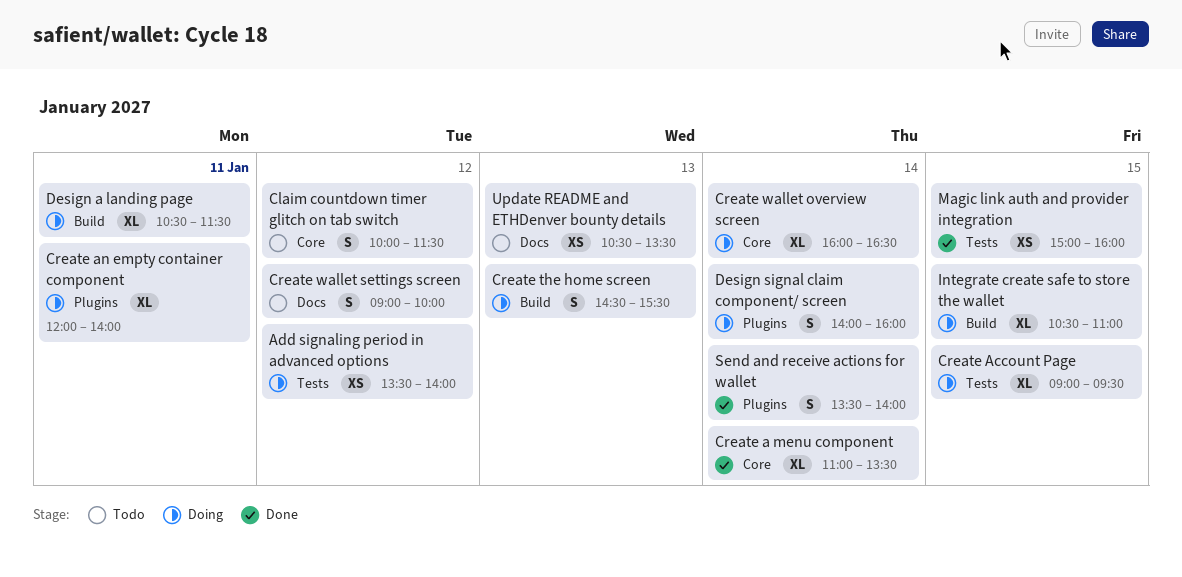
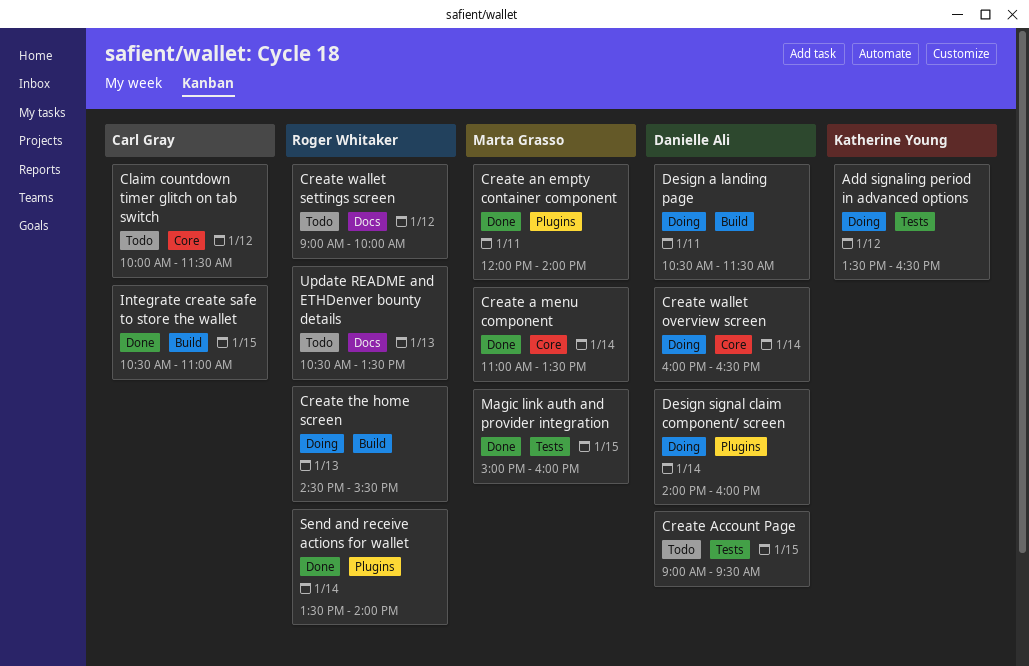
Add signaling period in advanced options, ends: 14:00 -> 16:30
Create Account Page, status: Doing -> Todo
Create an empty container component, status: Doing -> Done
Integrate create safe to store the wallet, status: Doing -> Done

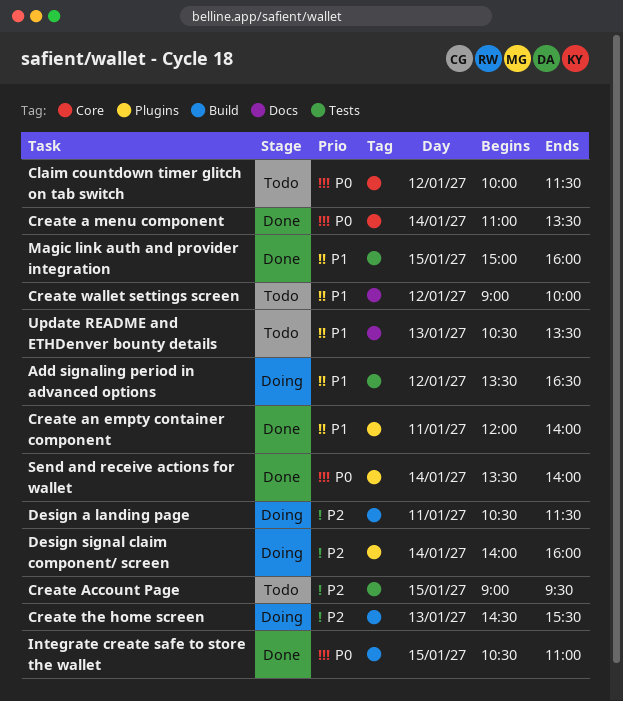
Create wallet overview screen: present -> none

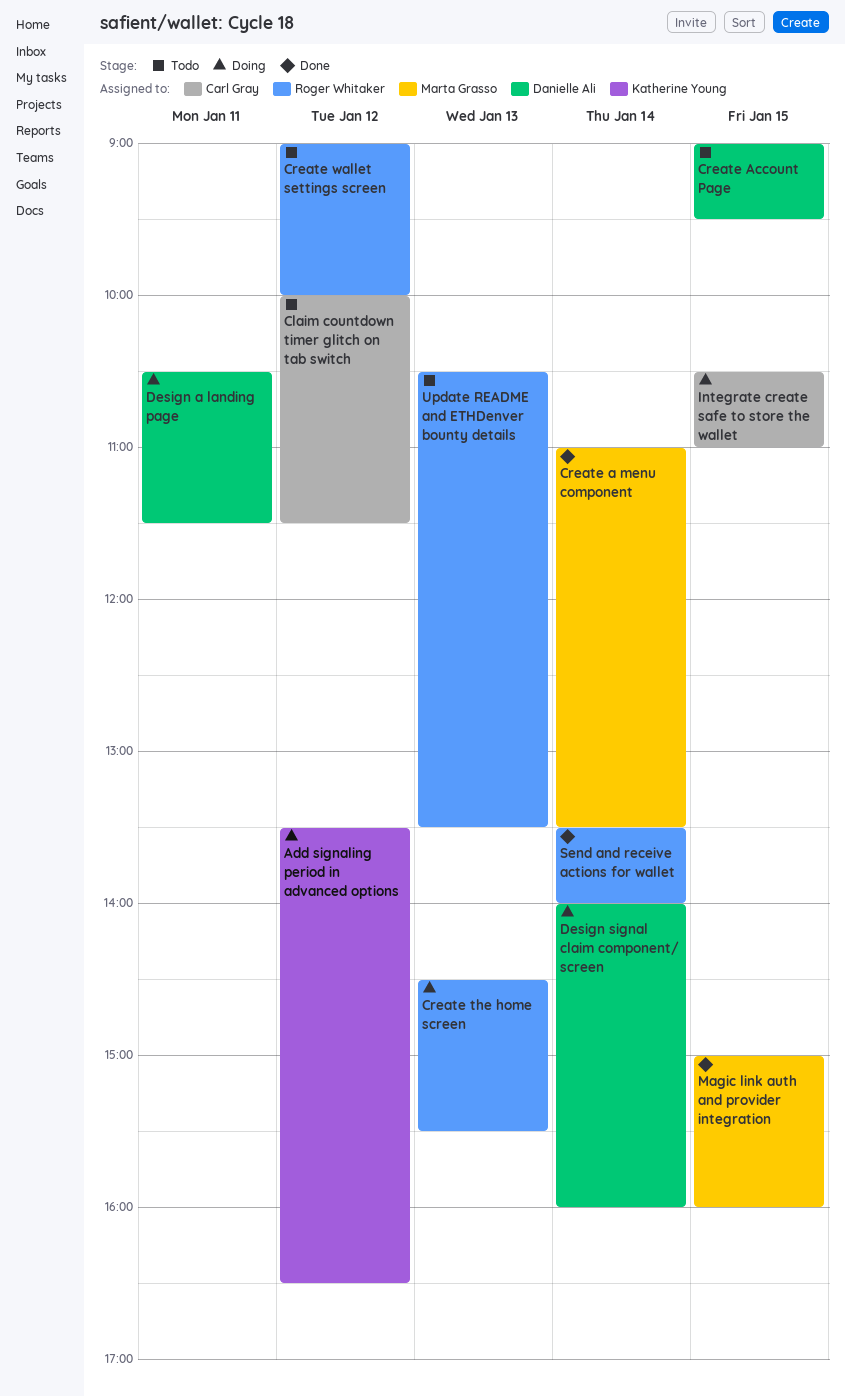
Create an empty container component: present -> none
Integrate create safe to store the wallet, status: Done -> Doing

